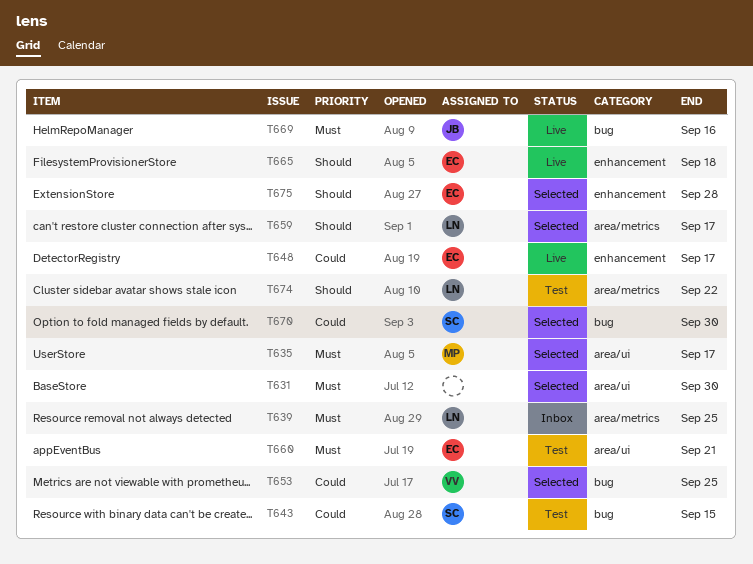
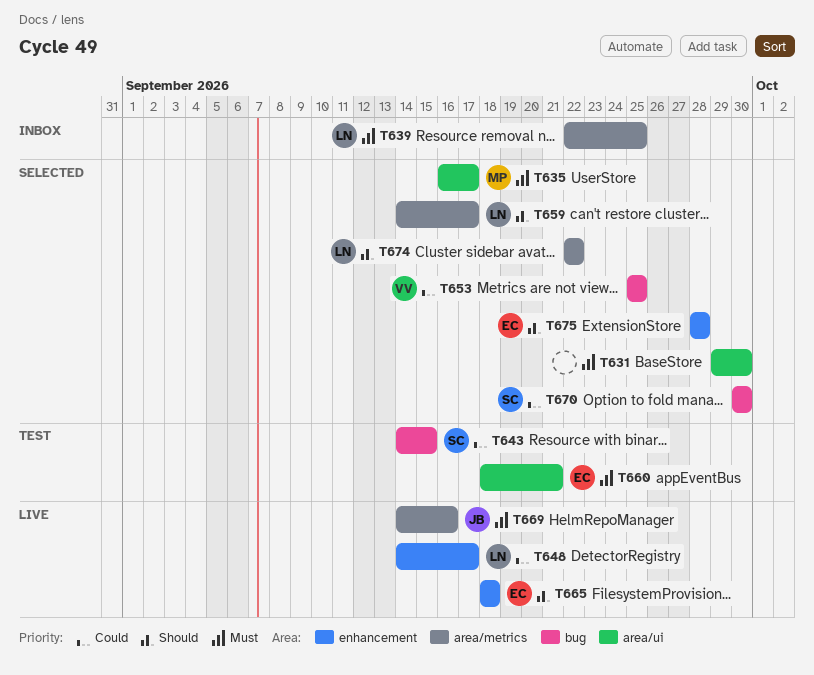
T648, owner: EC -> LN
T669, label: bug -> area/metrics
T674, status: Test -> Selected

